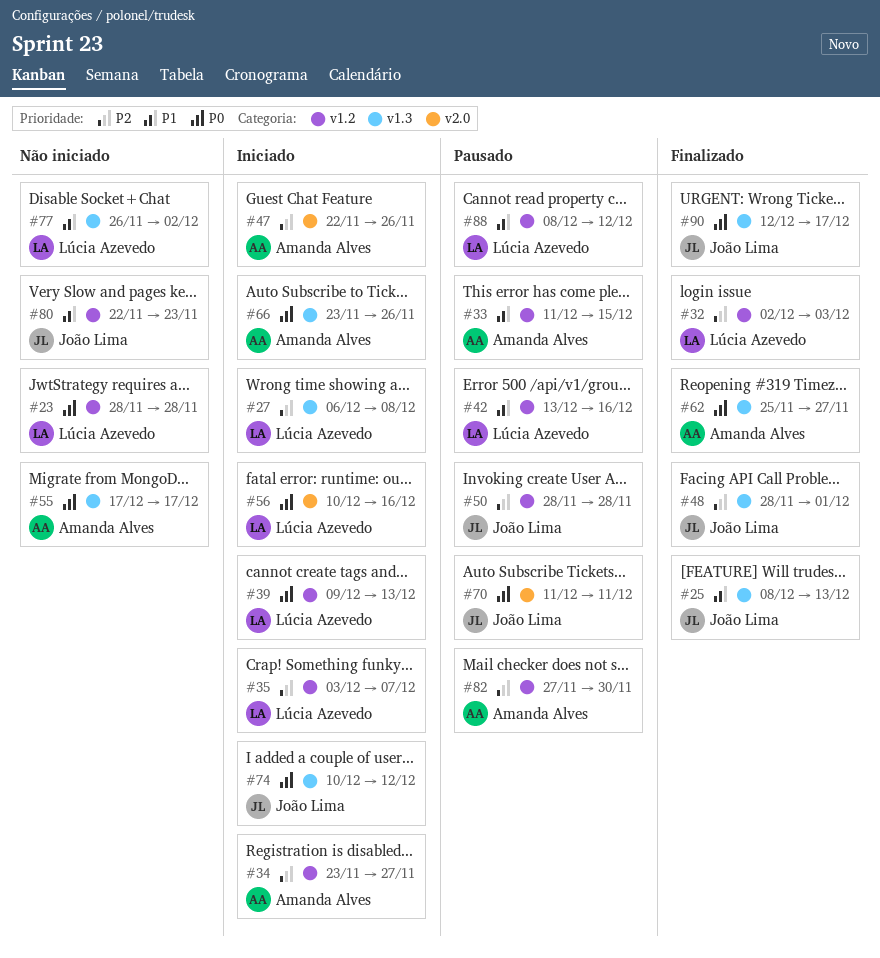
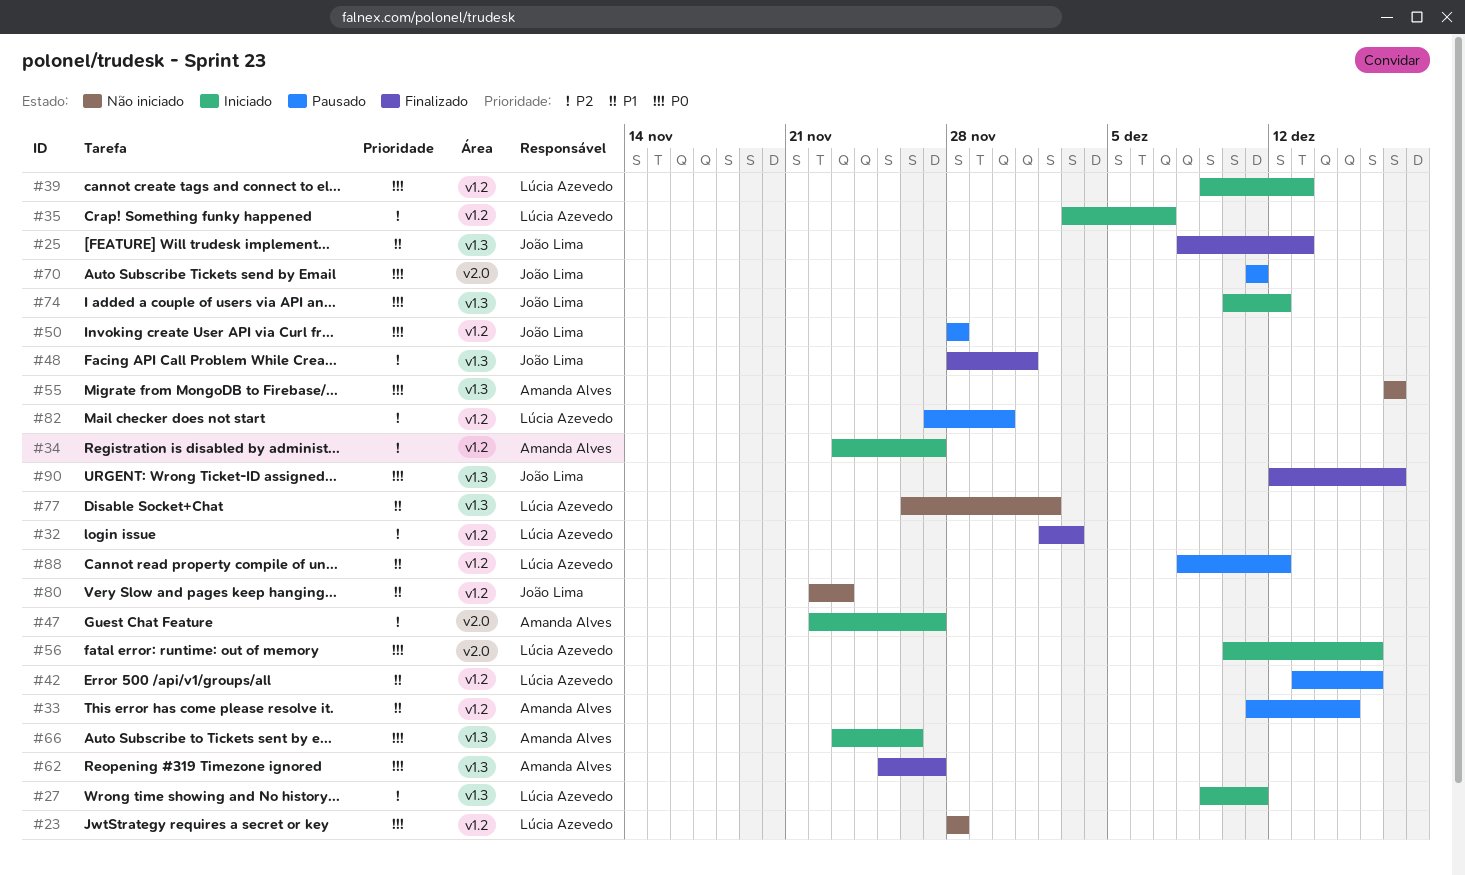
#27, start: Dec 6 -> Dec 9
#27, due: Dec 8 -> Dec 11
#47, due: Nov 26 -> Nov 27
#50, priority: P2 -> P0
#82, owner: Amanda Alves -> Lúcia Azevedo

